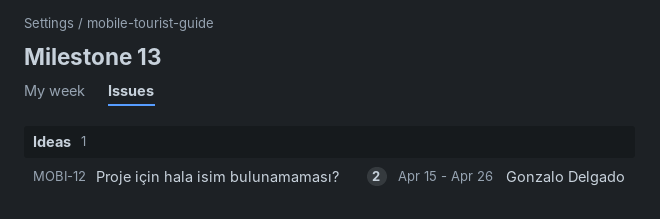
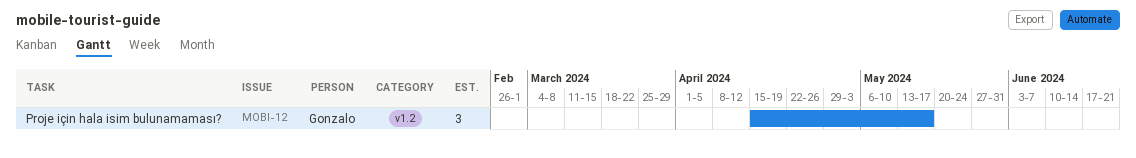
MOBI-12, estimate: 2 -> 3
MOBI-12, due: Apr 26 -> May 17

